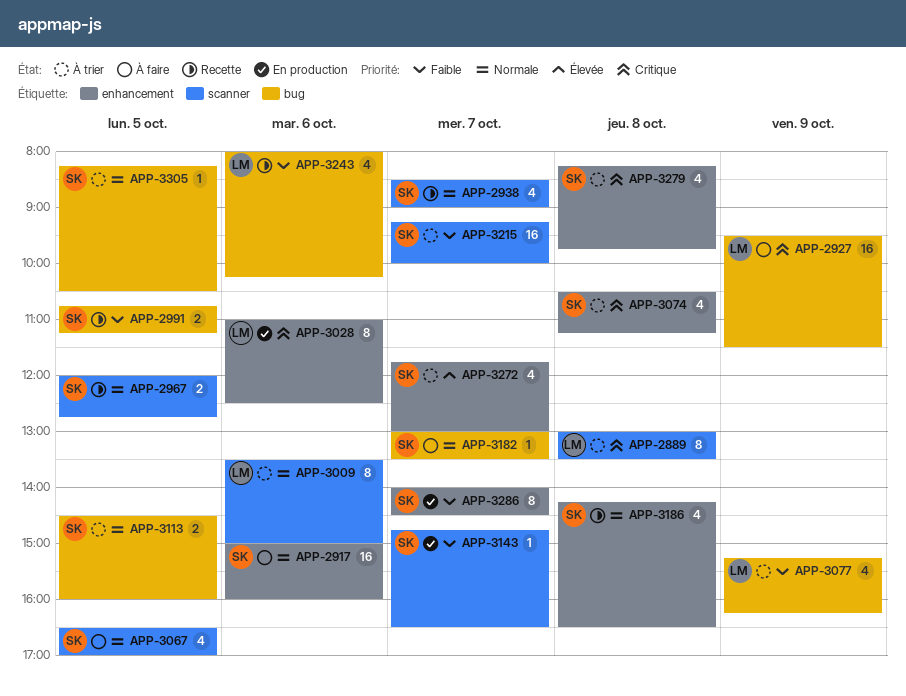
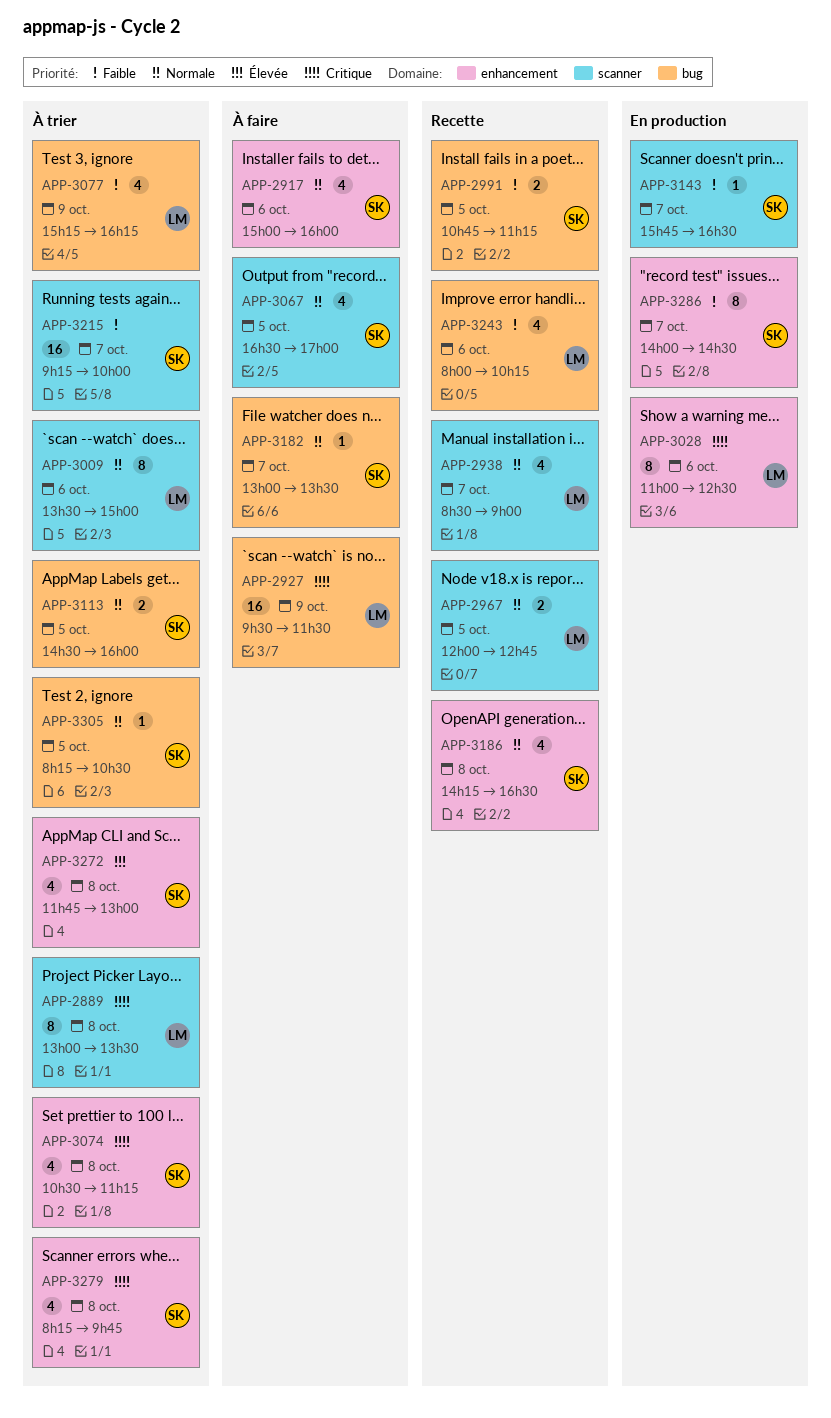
APP-2917, estimate: 16 -> 4
APP-2938, owner: SK -> LM
APP-2967, owner: SK -> LM
APP-3143, begins: 14:45 -> 15:45
APP-3272, day: Oct 7 -> Oct 8

